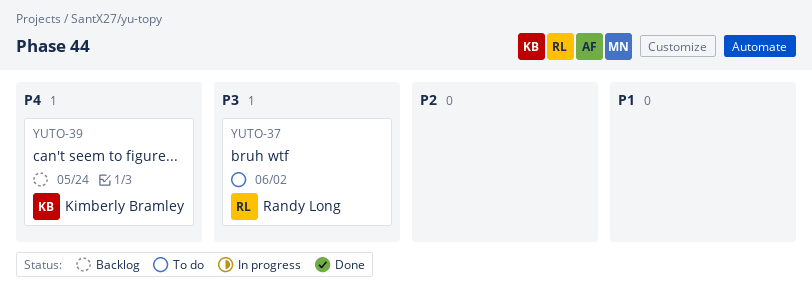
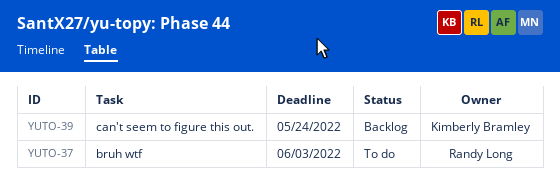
YUTO-37, due: Jun 2 -> Jun 3

